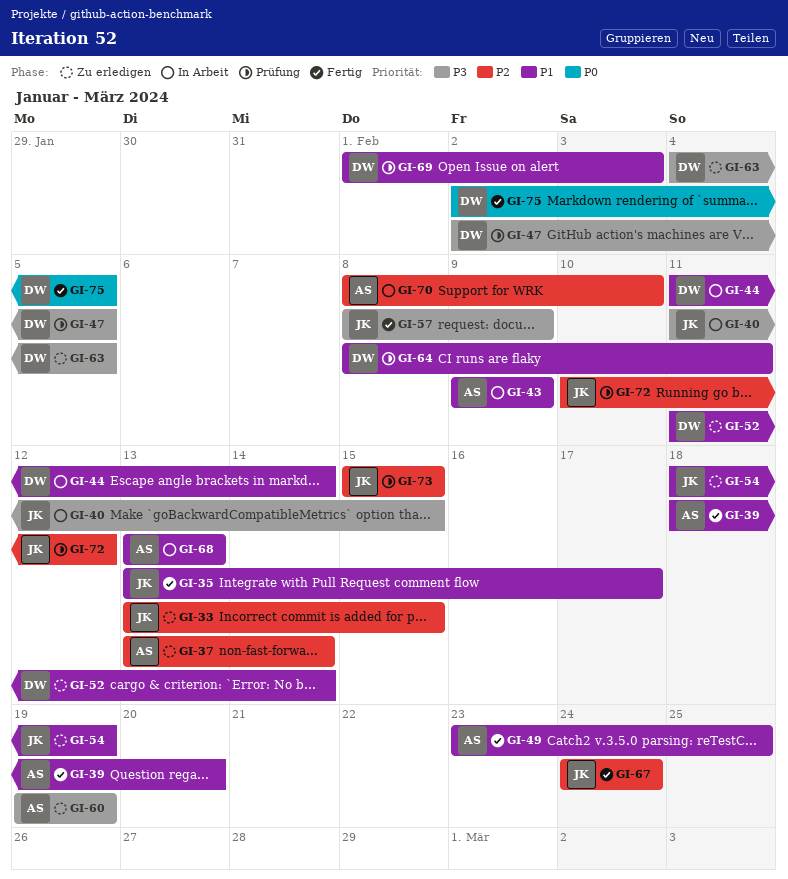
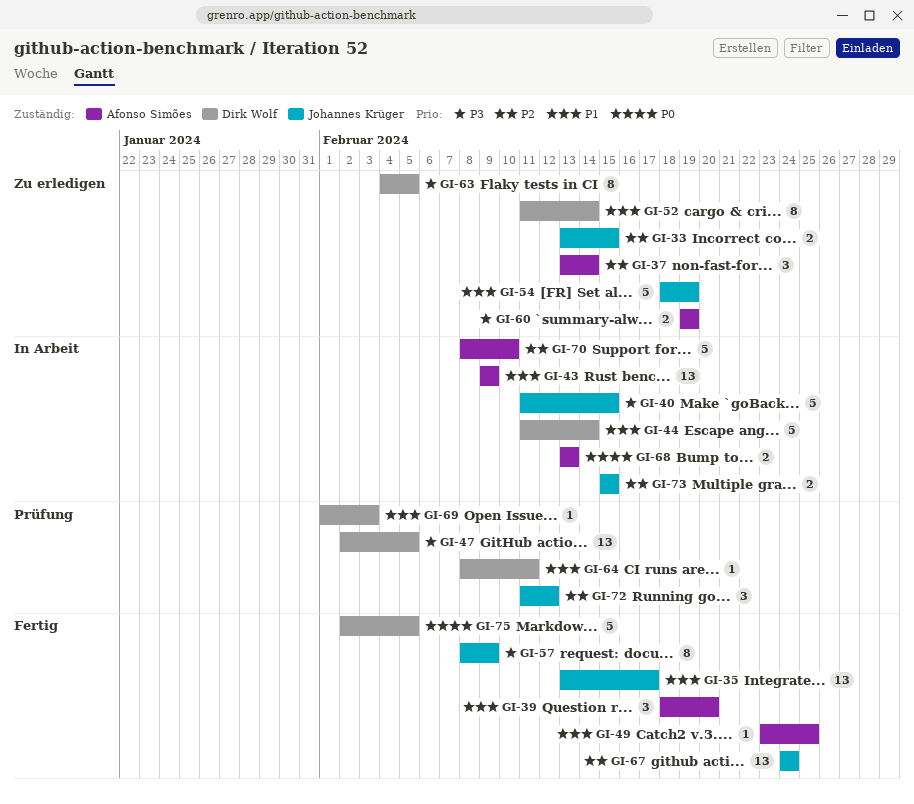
GI-68, priority: P1 -> P0
GI-72, start: Feb 10 -> Feb 11
GI-73, status: Prüfung -> In Arbeit

